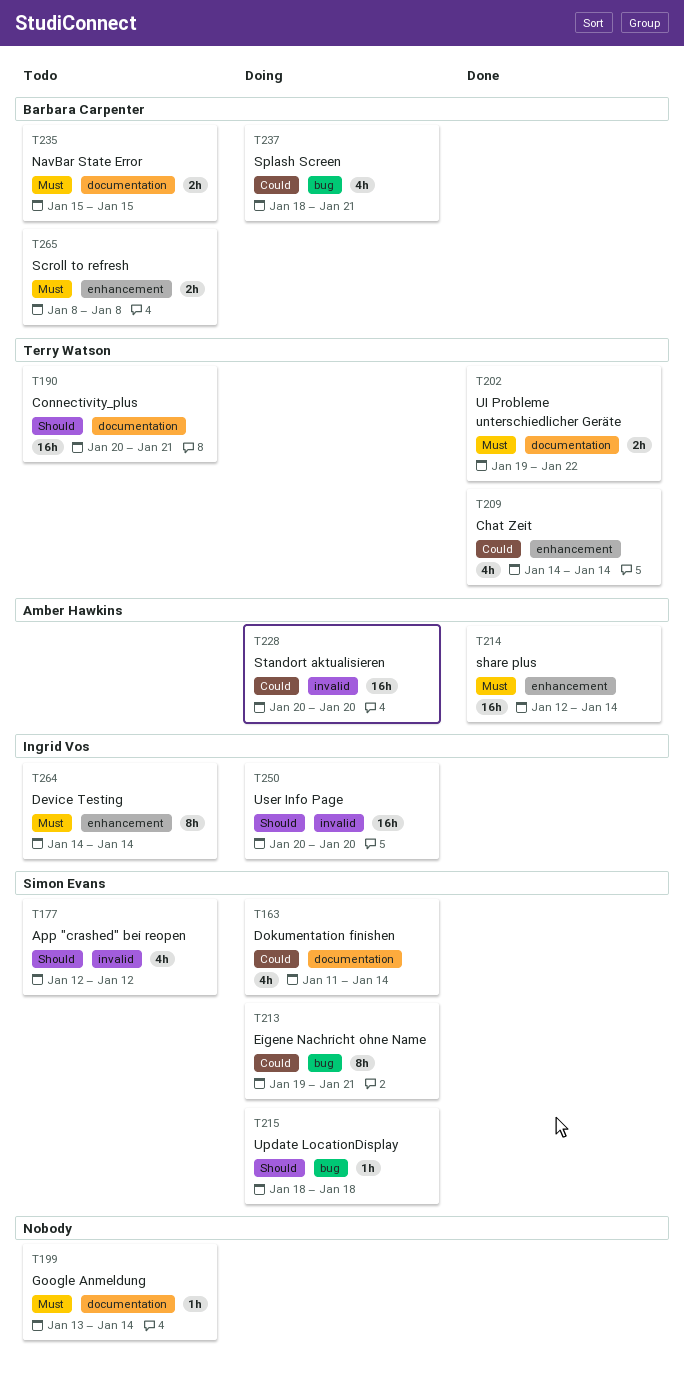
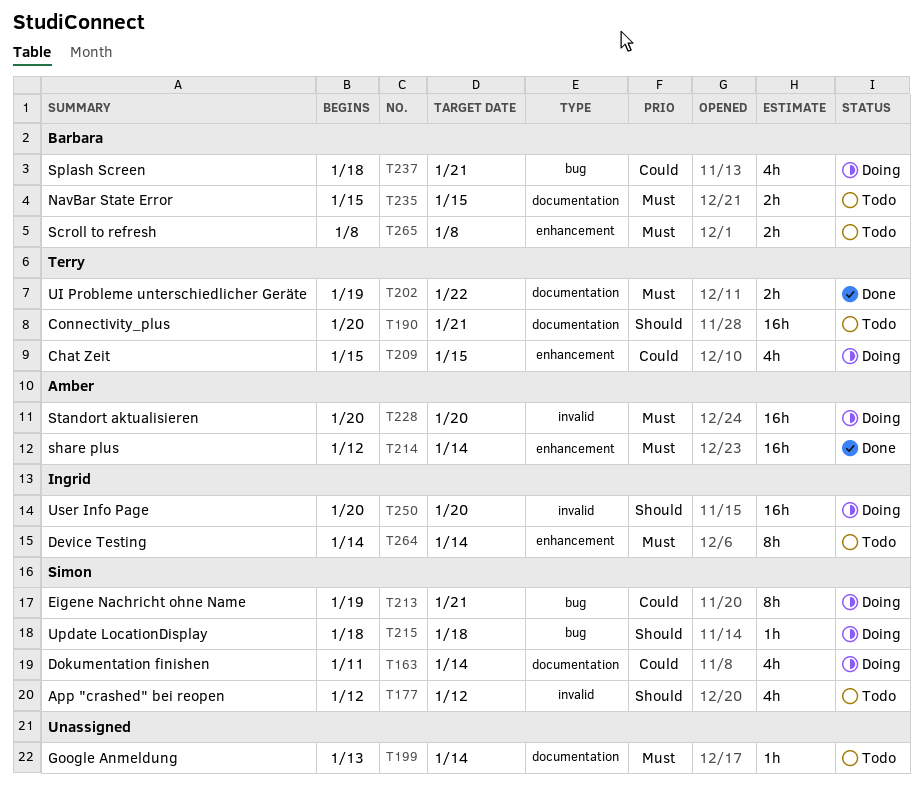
T209, status: Done -> Doing
T209, start: Jan 14 -> Jan 15
T209, due: Jan 14 -> Jan 15
T228, priority: Could -> Must

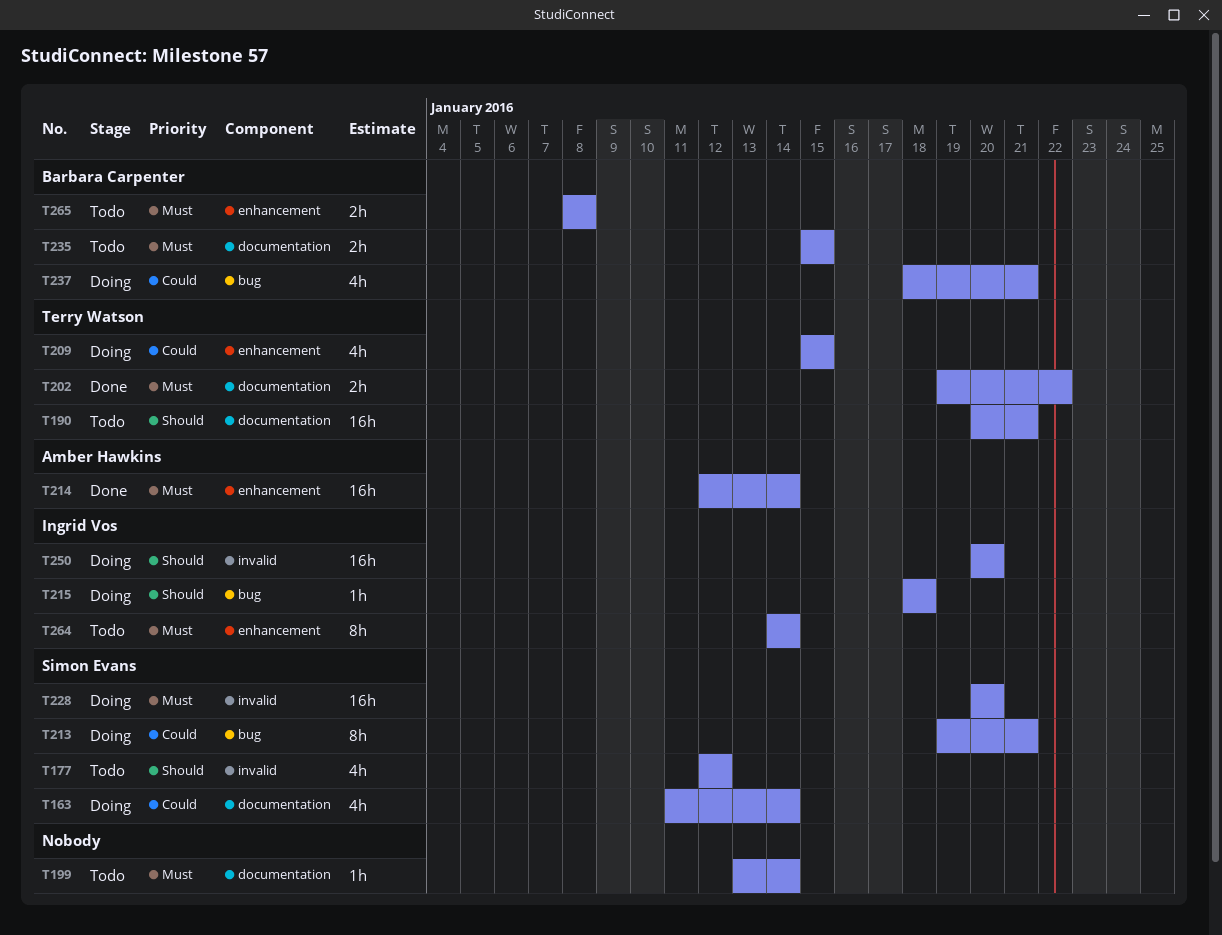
T215, owner: Simon Evans -> Ingrid Vos
T228, owner: Amber Hawkins -> Simon Evans

